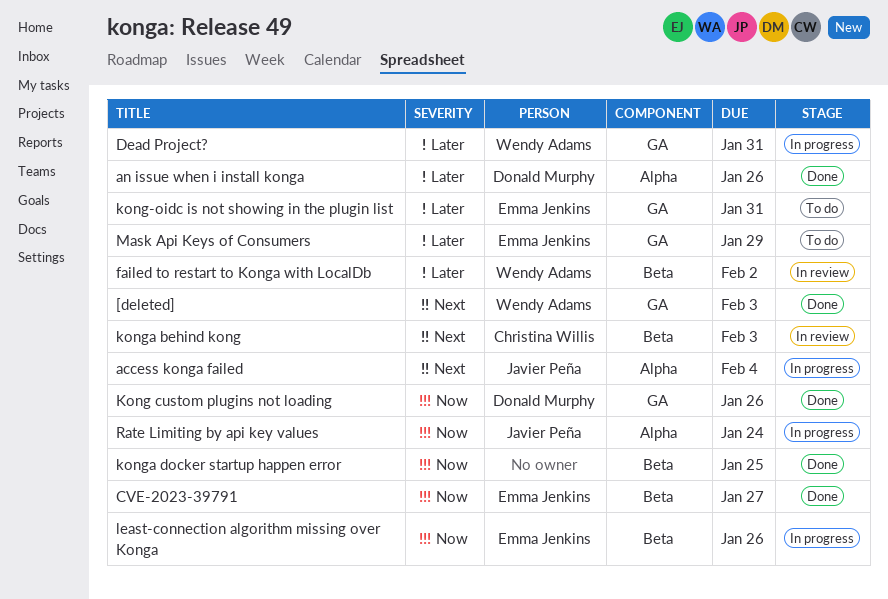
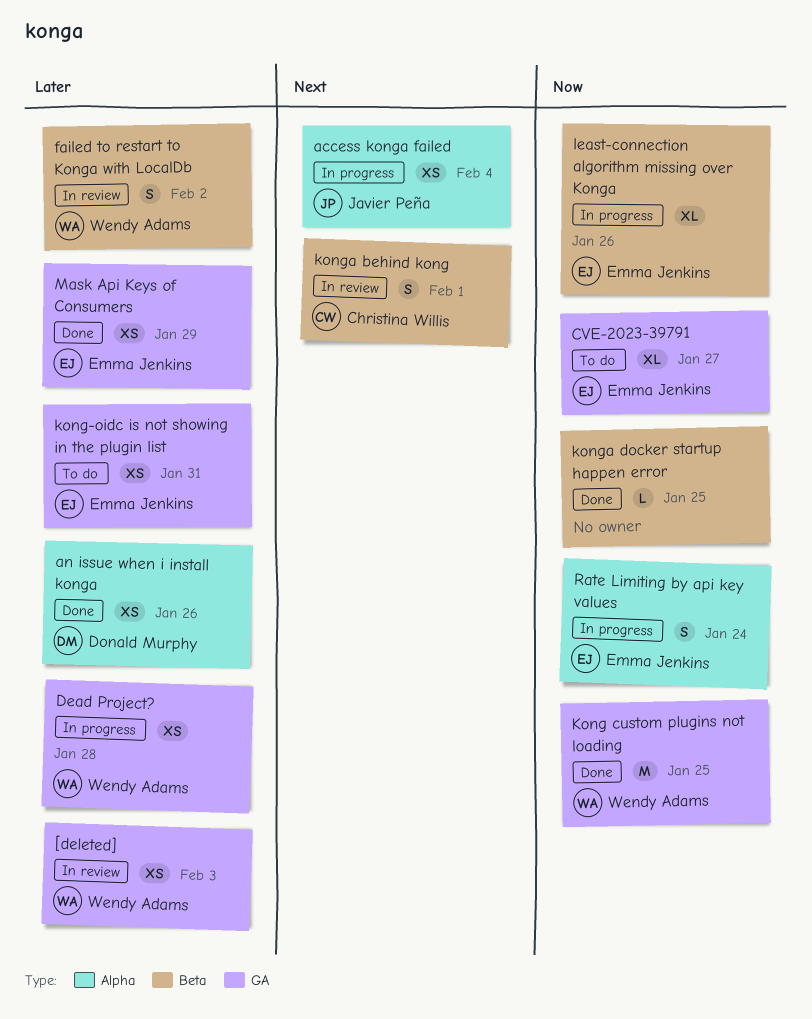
[deleted], status: Done -> In review
[deleted], priority: Next -> Later
CVE-2023-39791, status: Done -> To do
CVE-2023-39791, label: Beta -> GA
Dead Project?, due: Jan 31 -> Jan 28
Kong custom plugins not loading, owner: Donald Murphy -> Wendy Adams
Kong custom plugins not loading, due: Jan 26 -> Jan 25
konga behind kong, due: Feb 3 -> Feb 1
Mask Api Keys of Consumers, status: To do -> Done
Rate Limiting by api key values, owner: Javier Peña -> Emma Jenkins

